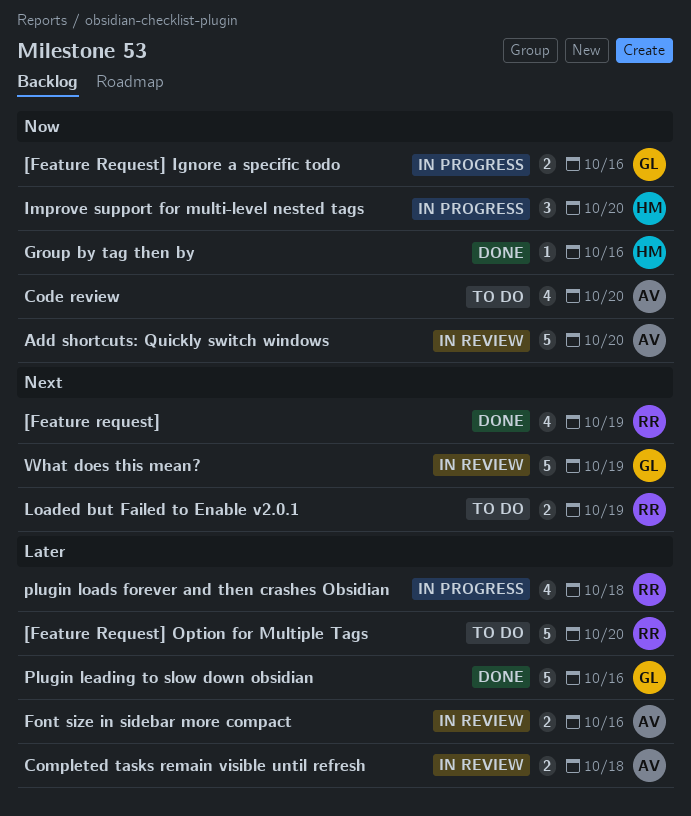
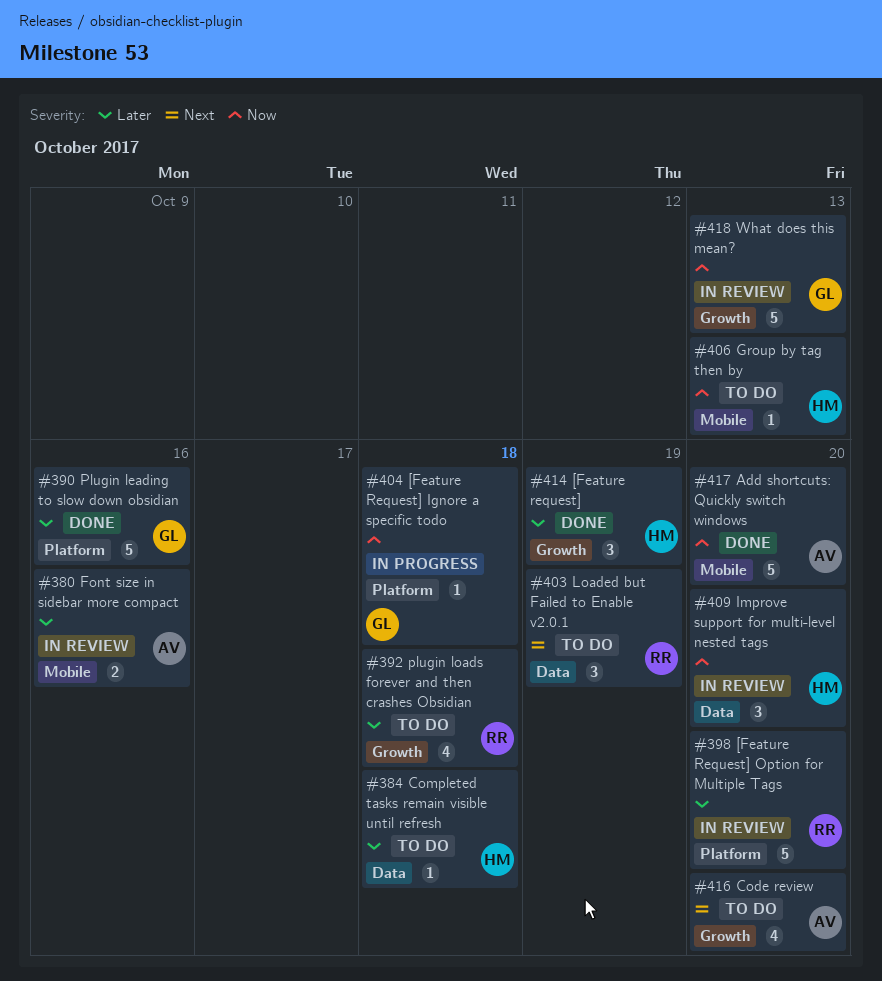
[Feature request], owner: RR -> HM
[Feature request], priority: Next -> Later
[Feature request], estimate: 4 -> 3
[Feature Request] Ignore a specific todo, estimate: 2 -> 1
[Feature Request] Ignore a specific todo, due: Oct 16 -> Oct 18
[Feature Request] Option for Multiple Tags, status: To do -> In review
Add shortcuts: Quickly switch windows, status: In review -> Done
Code review, priority: Now -> Next
Completed tasks remain visible until refresh, status: In review -> To do
Completed tasks remain visible until refresh, owner: AV -> HM
Completed tasks remain visible until refresh, estimate: 2 -> 1
Group by tag then by, status: Done -> To do
Group by tag then by, due: Oct 16 -> Oct 13
Improve support for multi-level nested tags, status: In progress -> In review
Loaded but Failed to Enable v2.0.1, estimate: 2 -> 3
plugin loads forever and then crashes Obsidian, status: In progress -> To do
What does this mean?, priority: Next -> Now
What does this mean?, due: Oct 19 -> Oct 13

